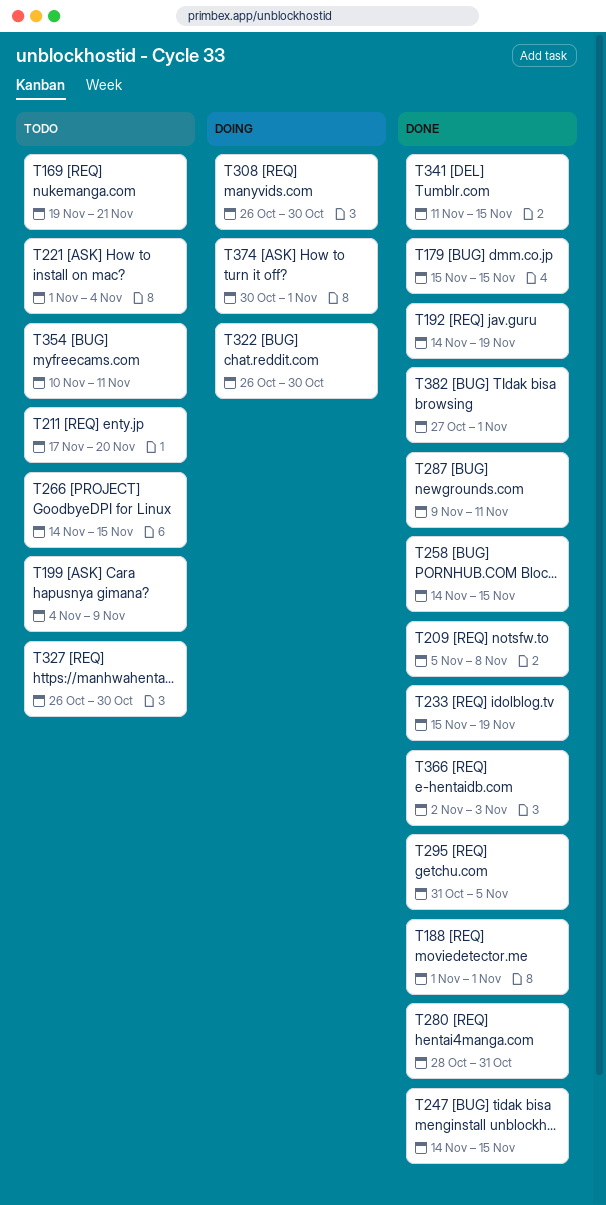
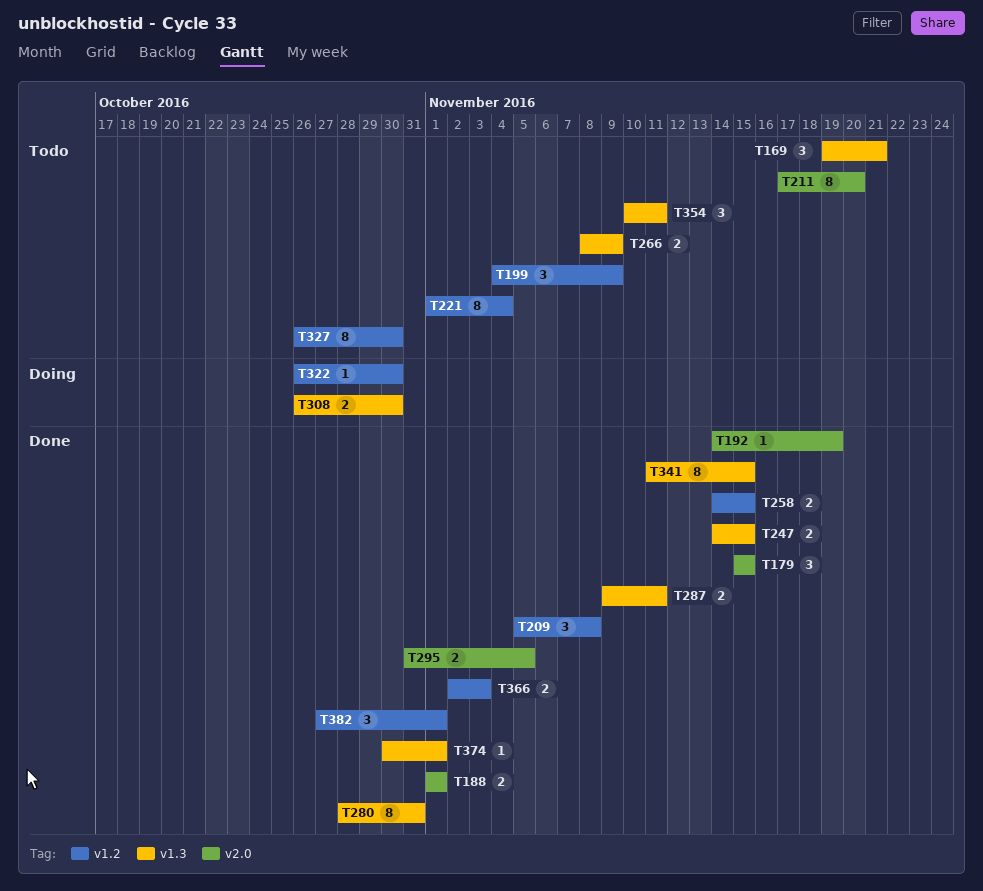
T233: present -> none
T266, start: Nov 14 -> Nov 8
T266, due: Nov 15 -> Nov 9
T374, status: Doing -> Done

